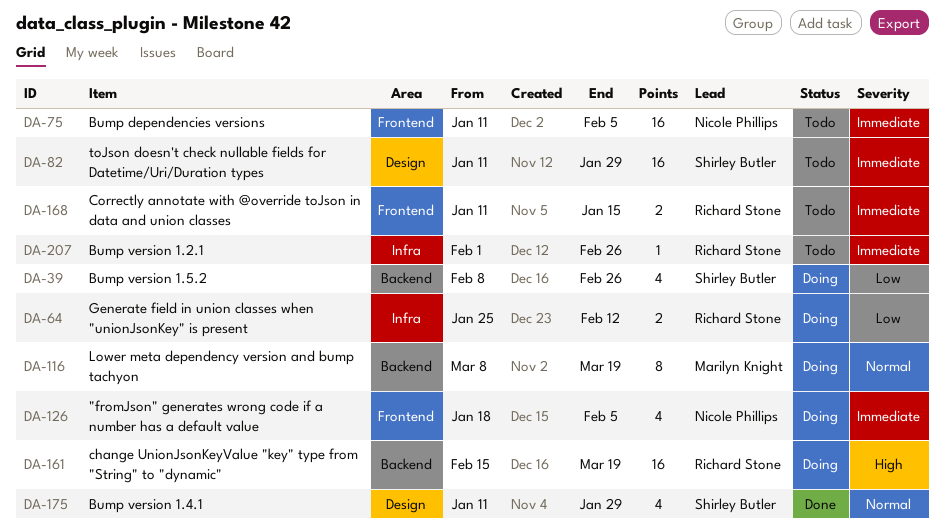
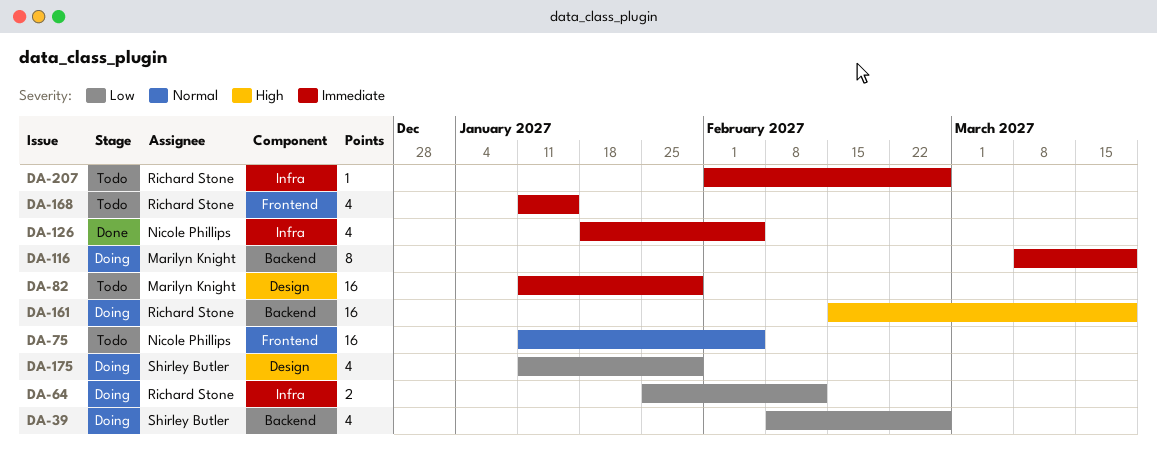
DA-75, priority: Immediate -> Normal
DA-82, owner: Shirley Butler -> Marilyn Knight
DA-116, priority: Normal -> Immediate
DA-126, status: Doing -> Done
DA-126, label: Frontend -> Infra
DA-168, estimate: 2 -> 4
DA-175, status: Done -> Doing
DA-175, priority: Normal -> Low

